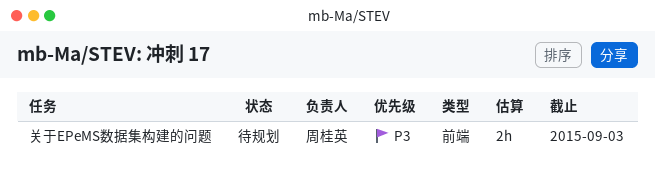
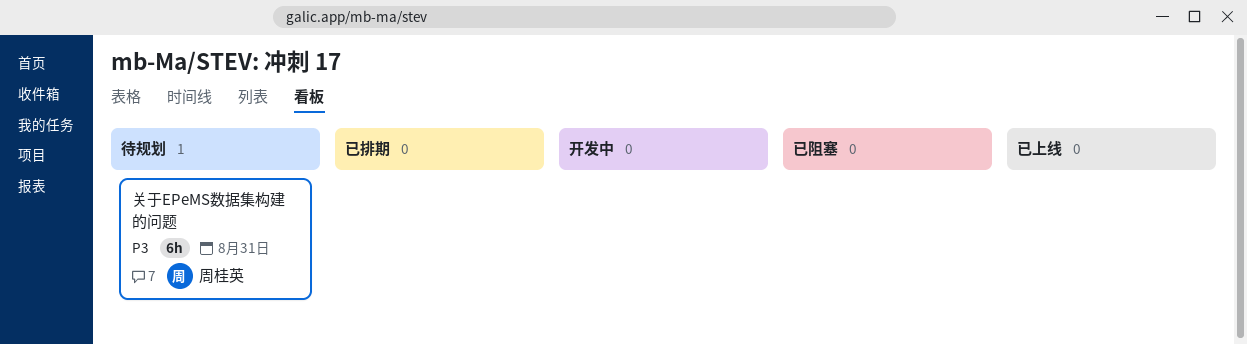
关于EPeMS数据集构建的问题, estimate: 2h -> 6h
关于EPeMS数据集构建的问题, due: Sep 3 -> Aug 31

